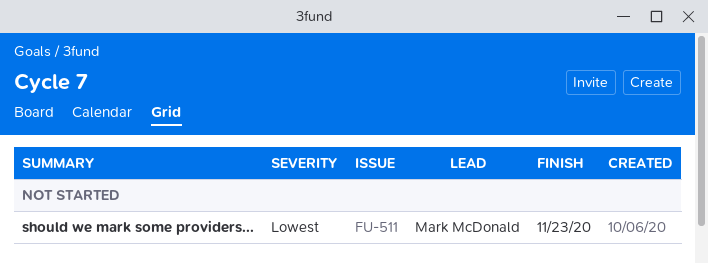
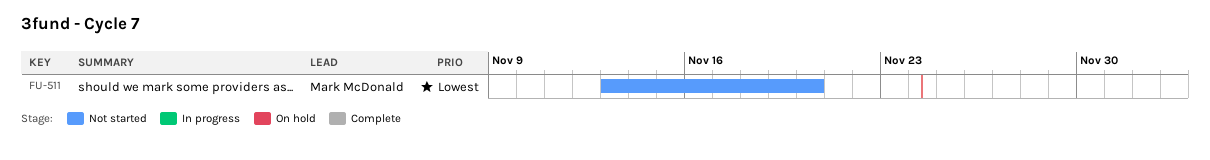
FU-511, due: Nov 23 -> Nov 20

